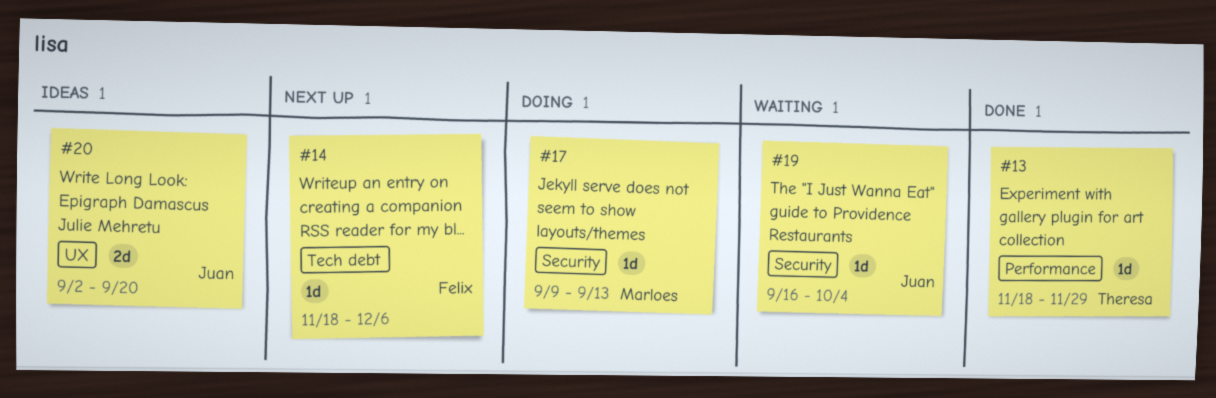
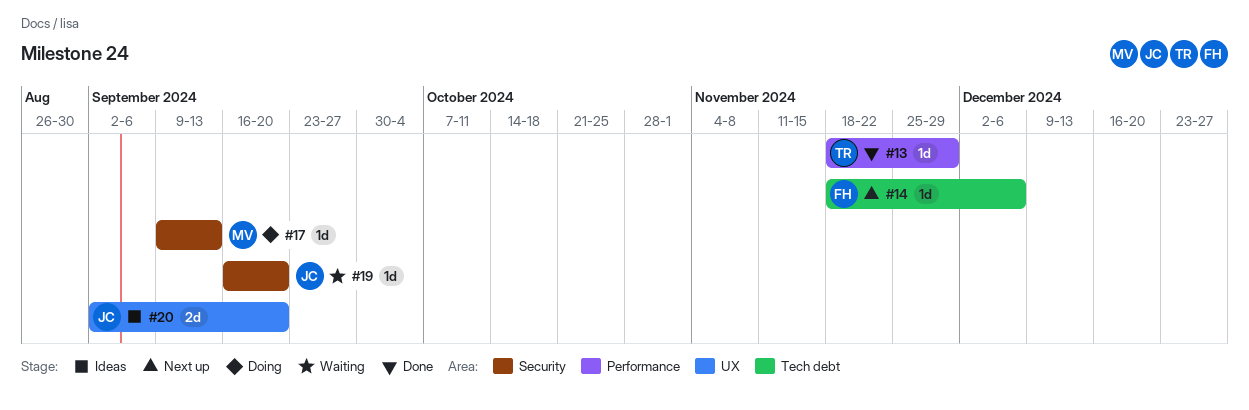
#19, due: Oct 4 -> Sep 20

